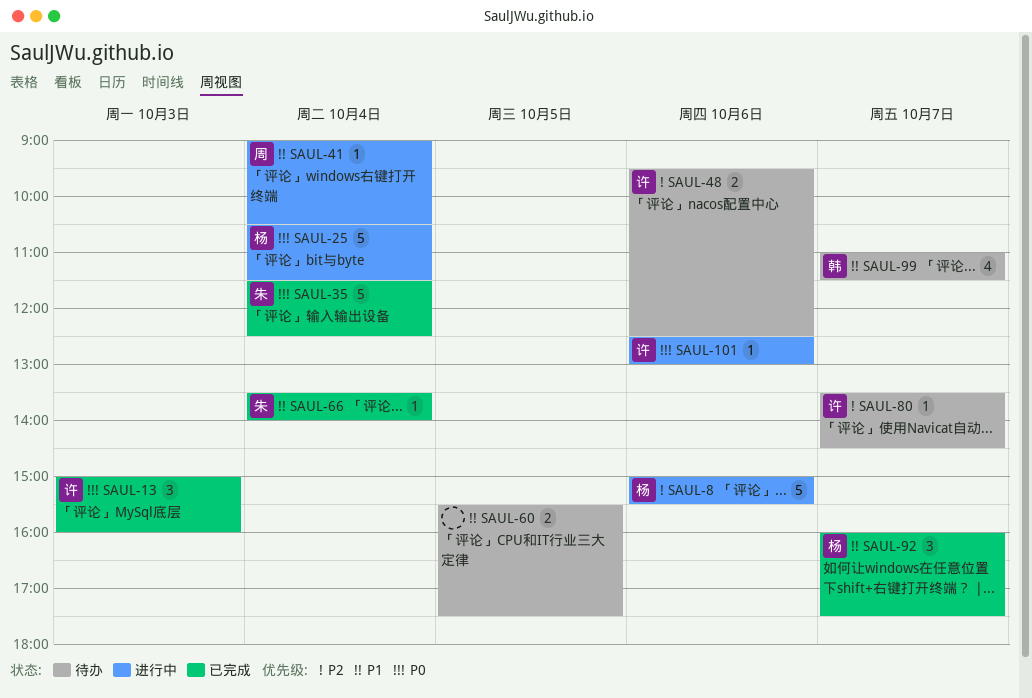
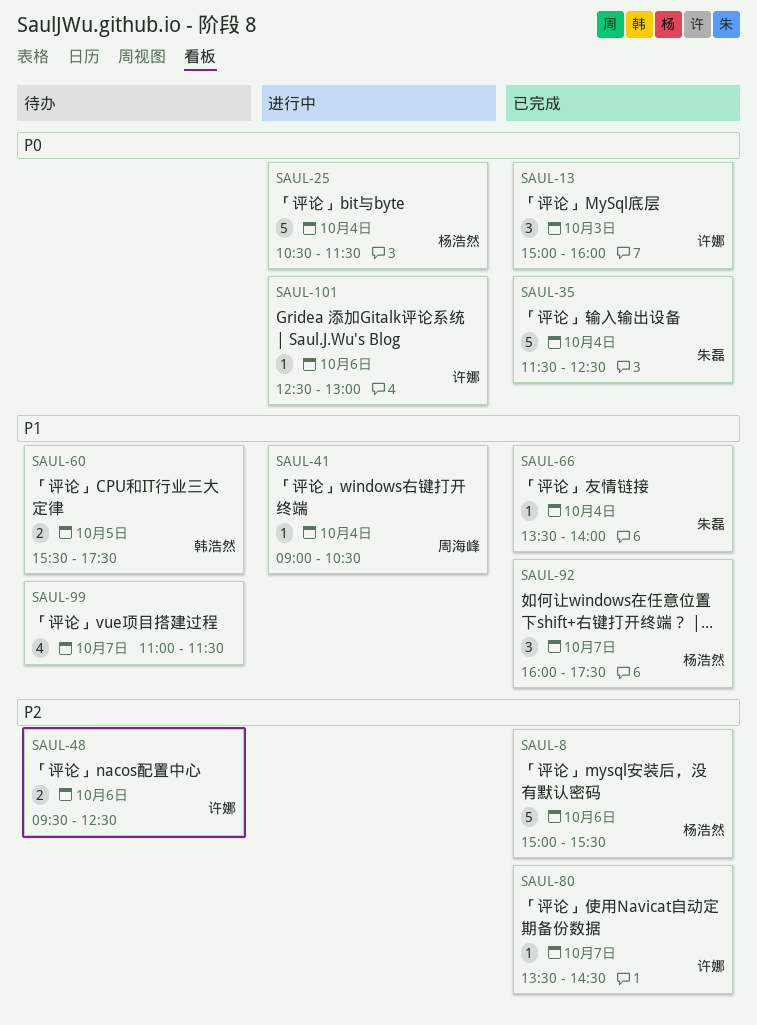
SAUL-8, status: 进行中 -> 已完成
SAUL-60, owner: none -> 韩浩然
SAUL-80, status: 待办 -> 已完成
SAUL-99, owner: 韩浩然 -> none

